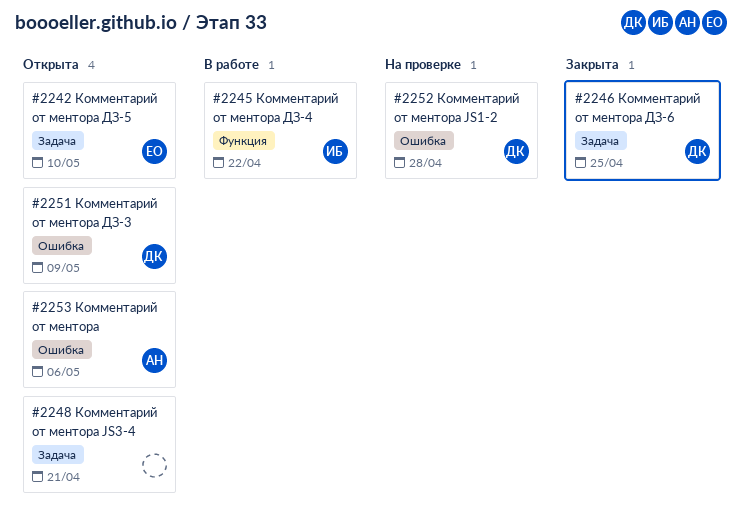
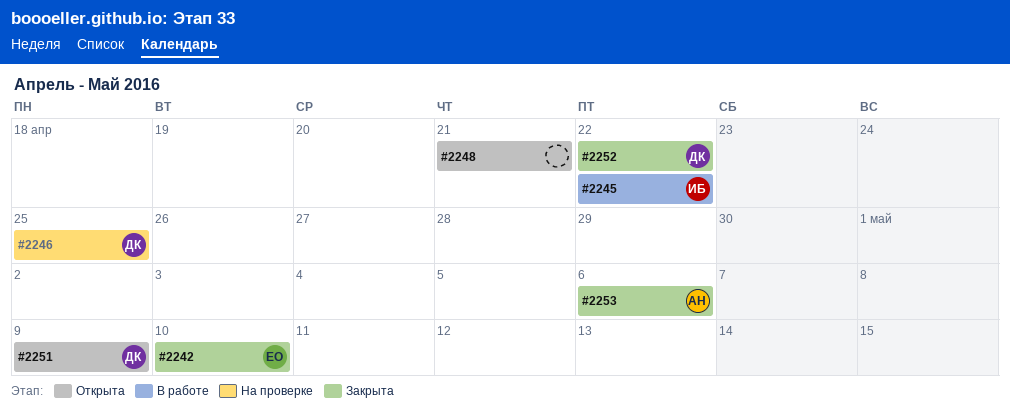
#2242, status: Открыта -> Закрыта
#2246, status: Закрыта -> На проверке
#2252, status: На проверке -> Закрыта
#2252, due: Apr 28 -> Apr 22
#2253, status: Открыта -> Закрыта

